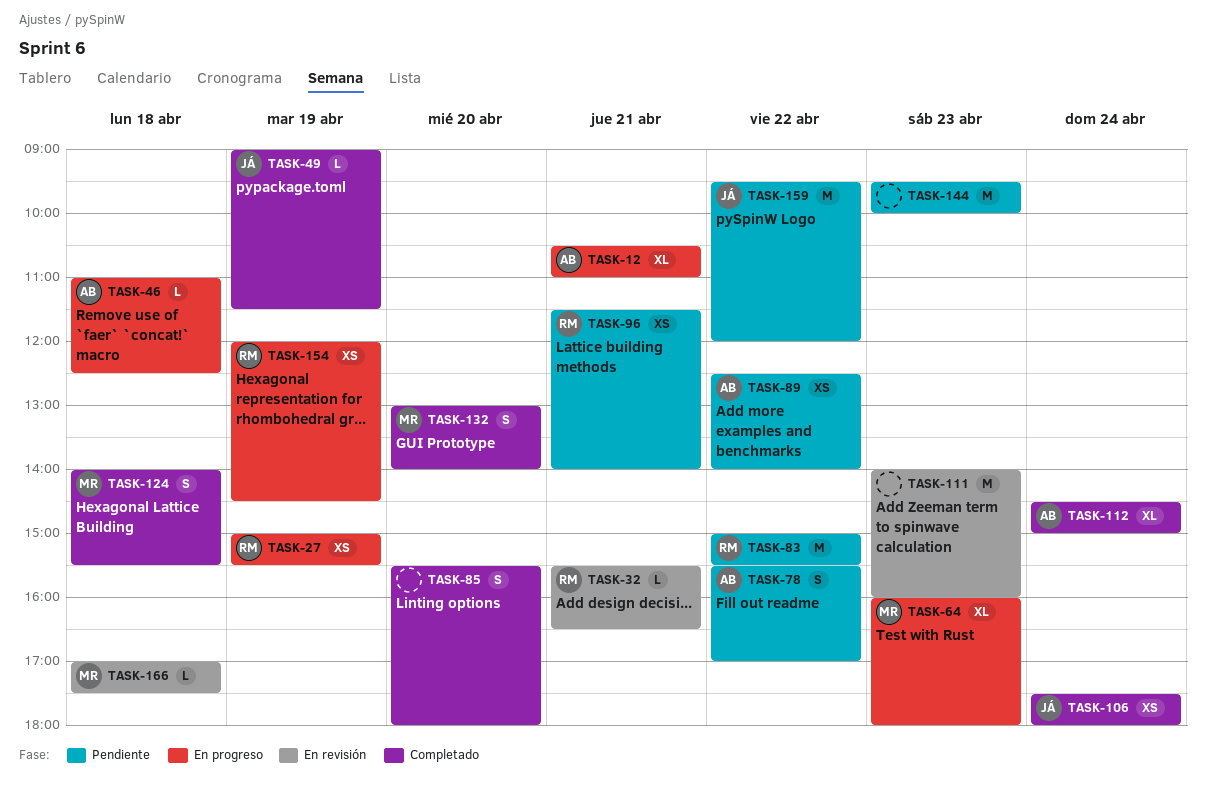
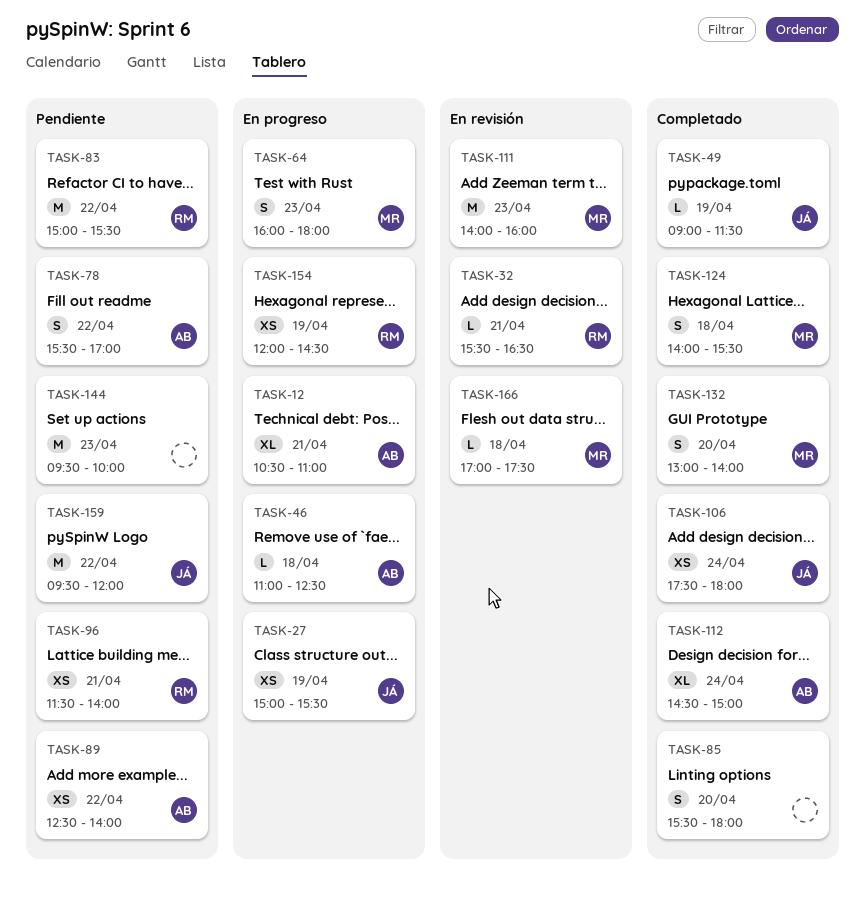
TASK-27, owner: RM -> JÁ
TASK-64, estimate: XL -> S
TASK-111, owner: none -> MR

